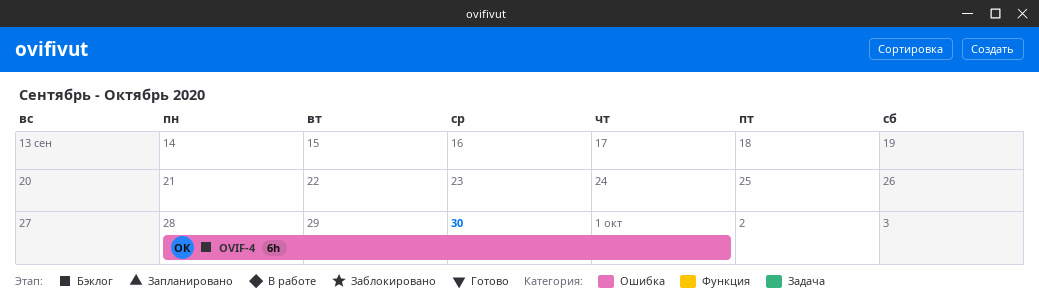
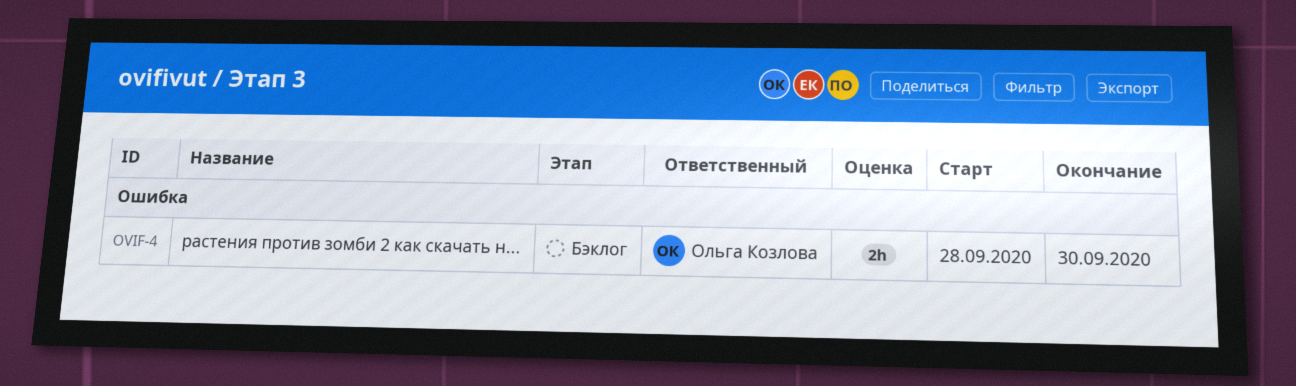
OVIF-4, estimate: 6h -> 2h
OVIF-4, due: Oct 1 -> Sep 30

